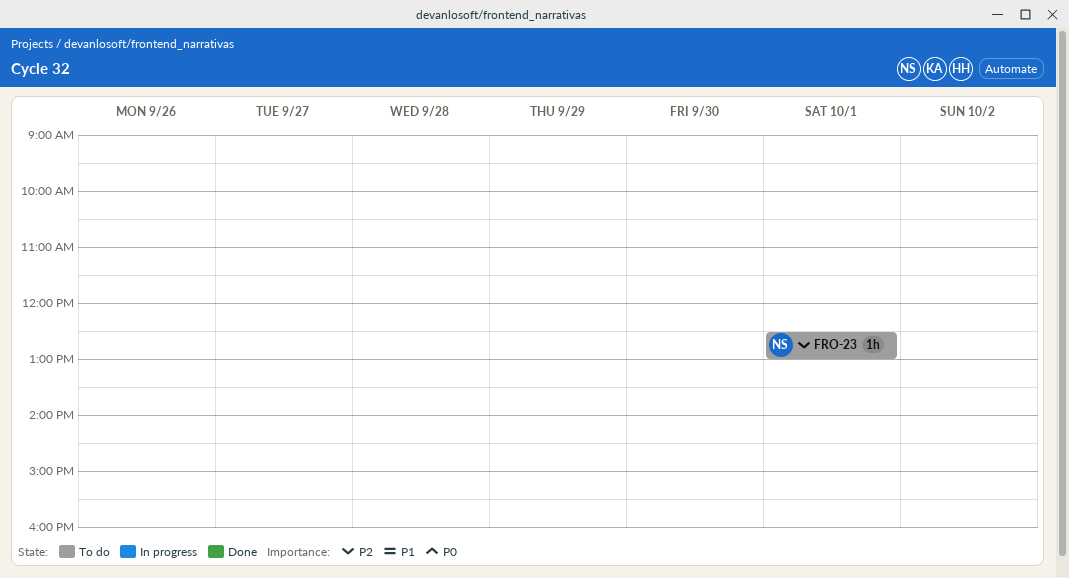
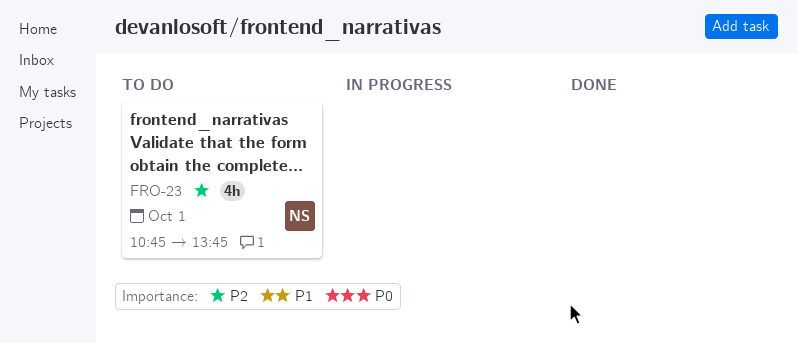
FRO-23, estimate: 1h -> 4h
FRO-23, begins: 12:30 -> 10:45
FRO-23, ends: 13:00 -> 13:45

